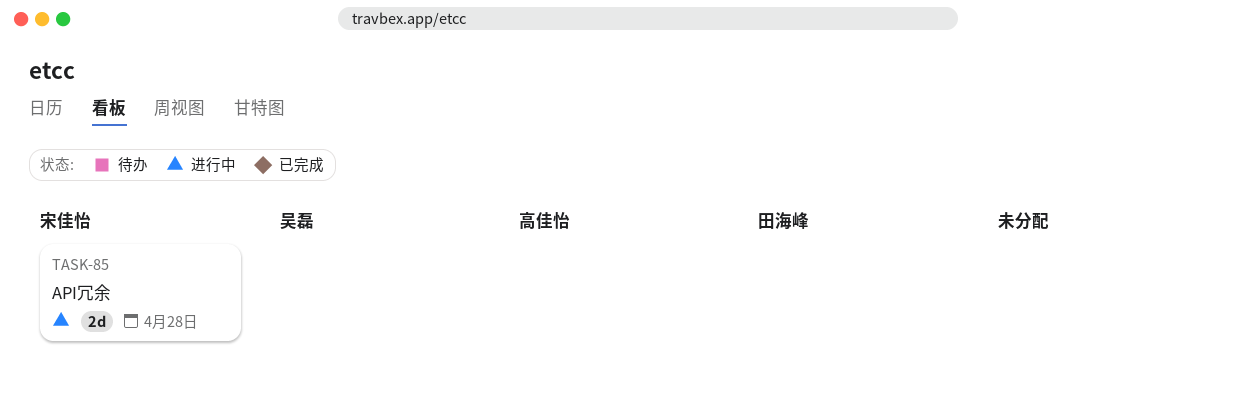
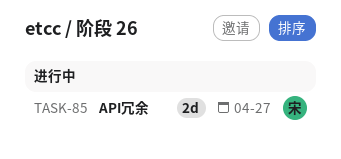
TASK-85, due: Apr 28 -> Apr 27

